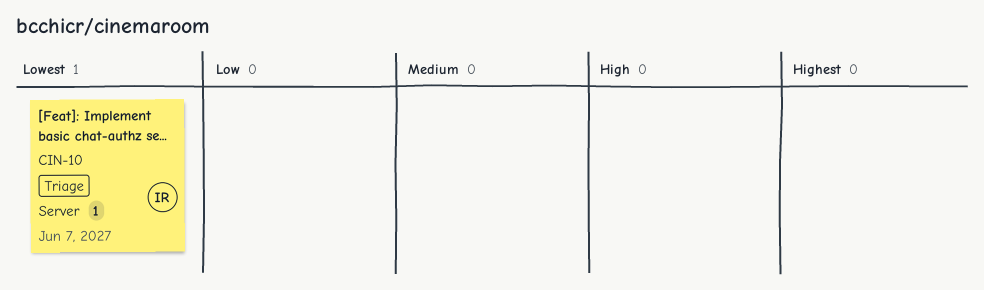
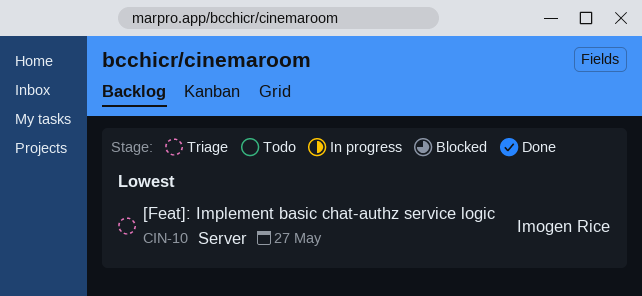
CIN-10, due: Jun 7 -> May 27

